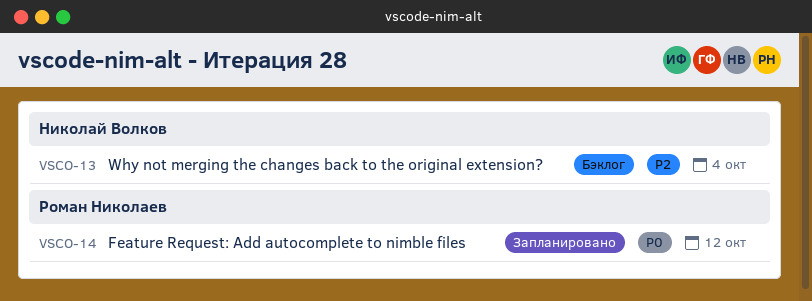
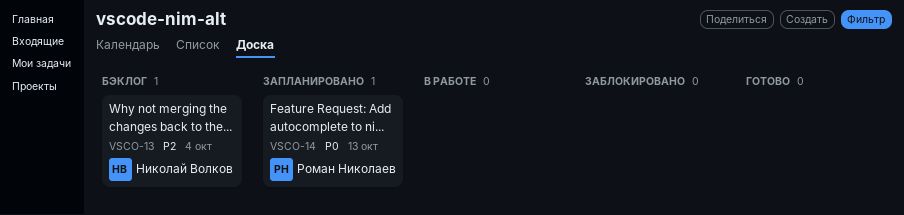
VSCO-14, due: Oct 12 -> Oct 13

